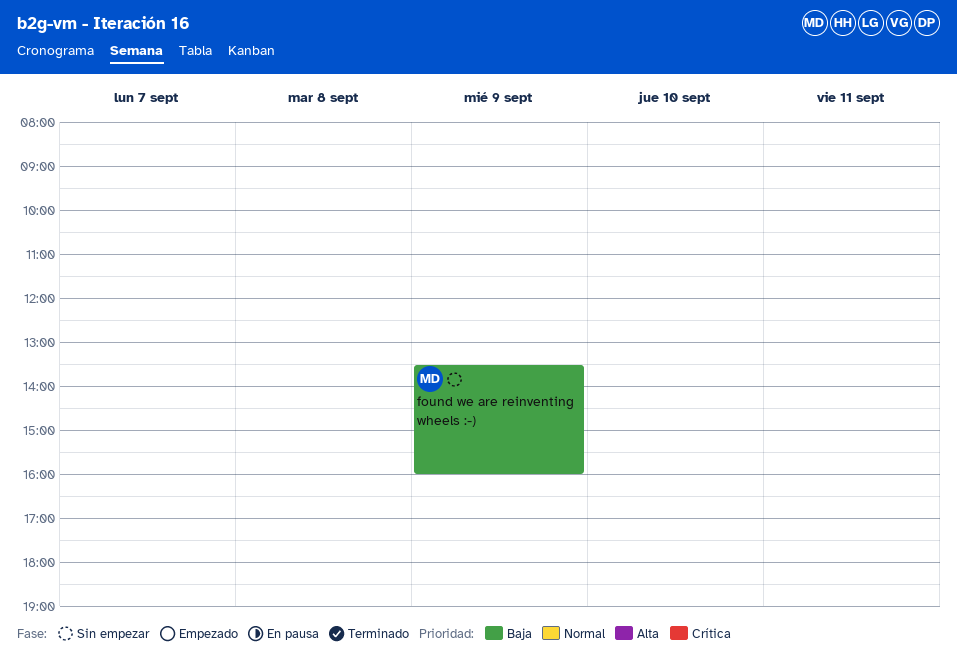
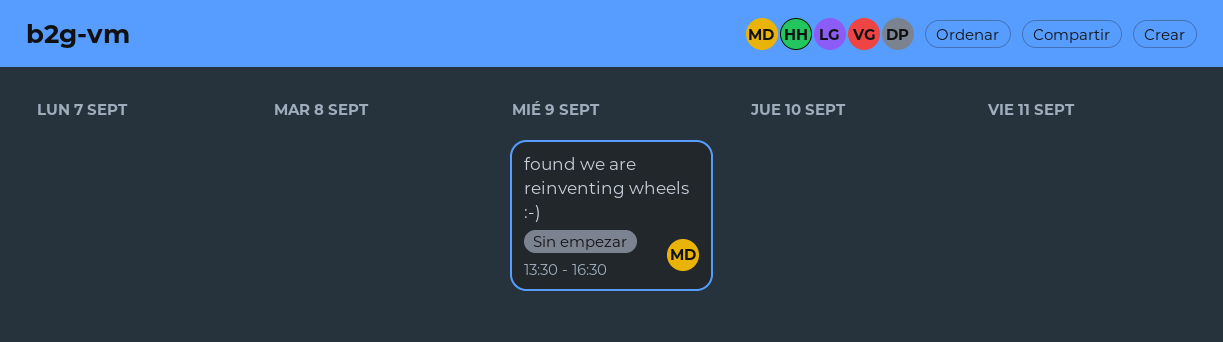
found we are reinventing wheels :-), ends: 16:00 -> 16:30

